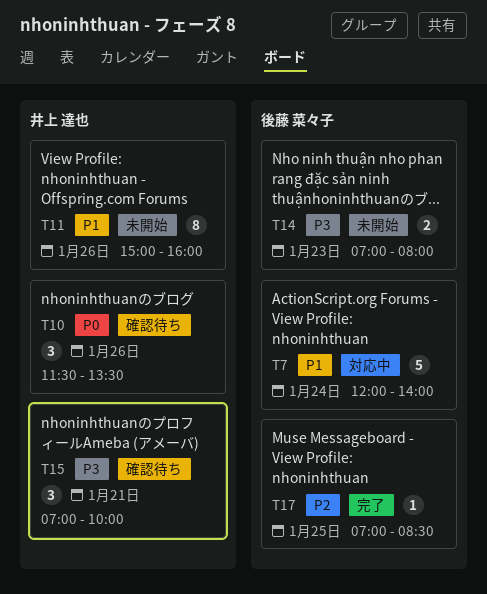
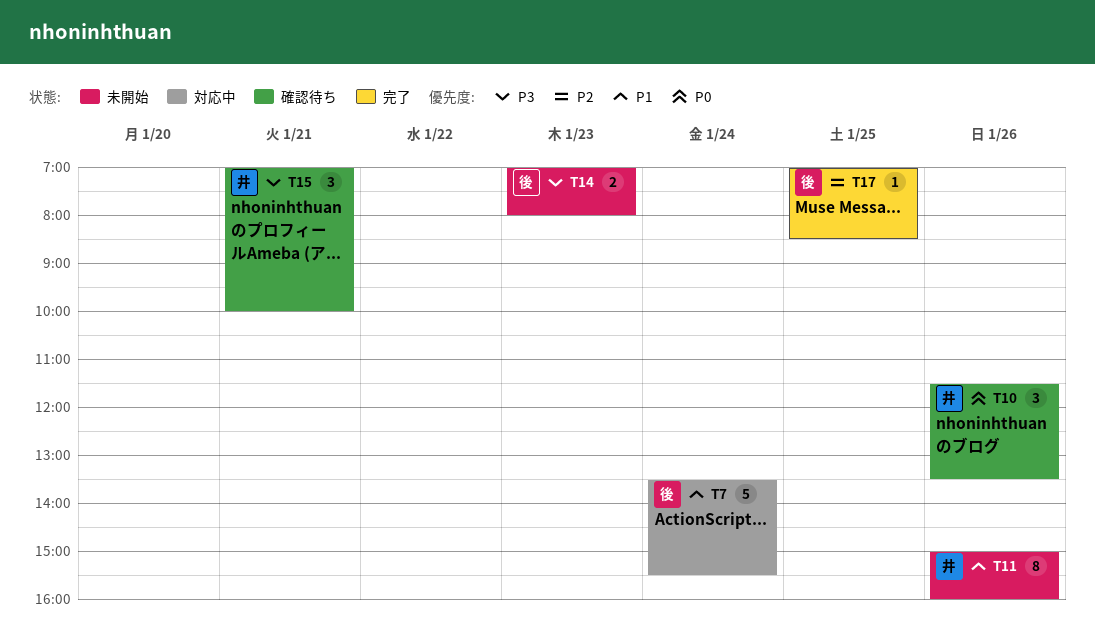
T7, begins: 12:00 -> 13:30
T7, ends: 14:00 -> 15:30

